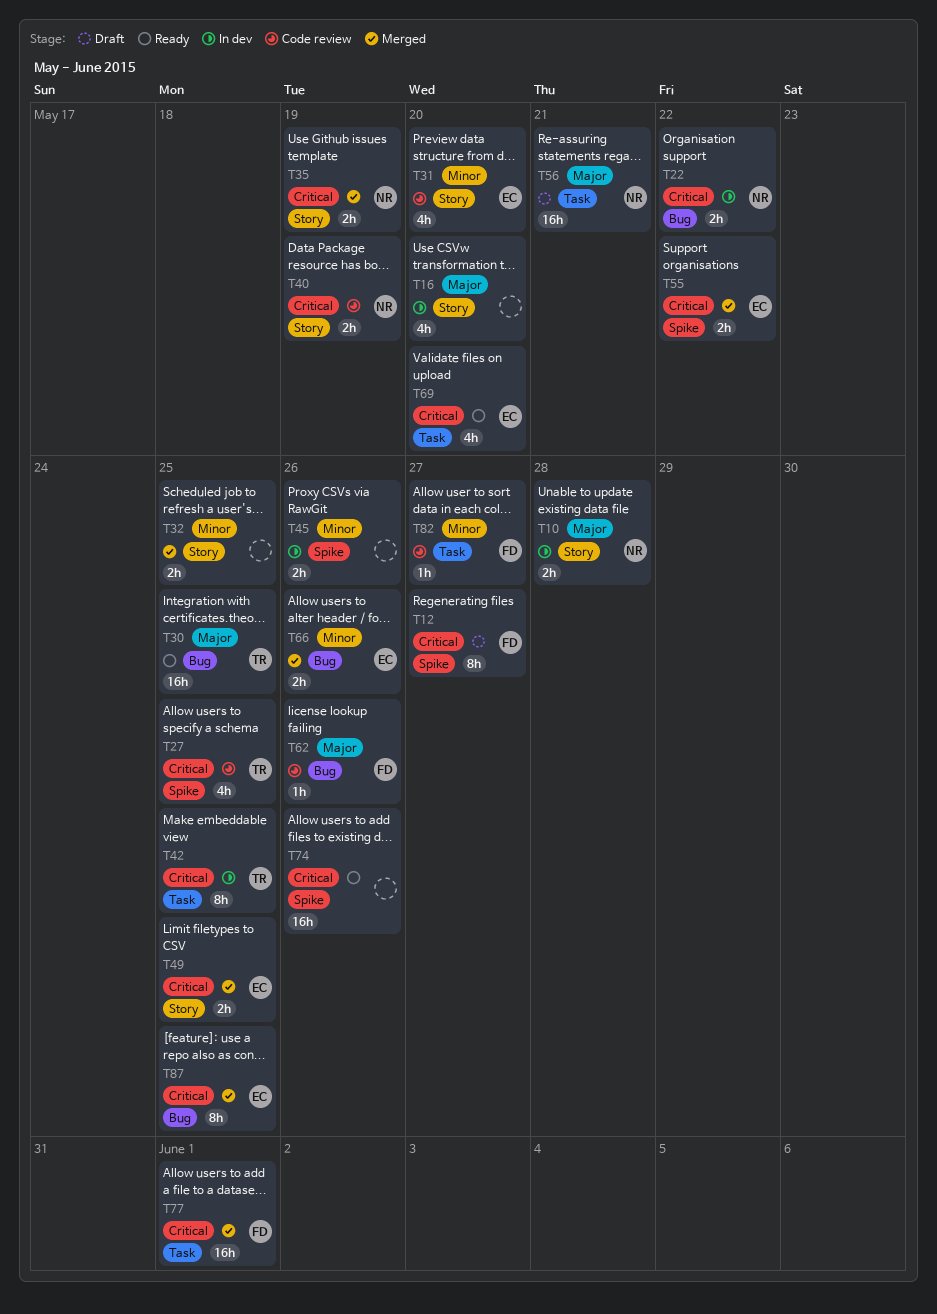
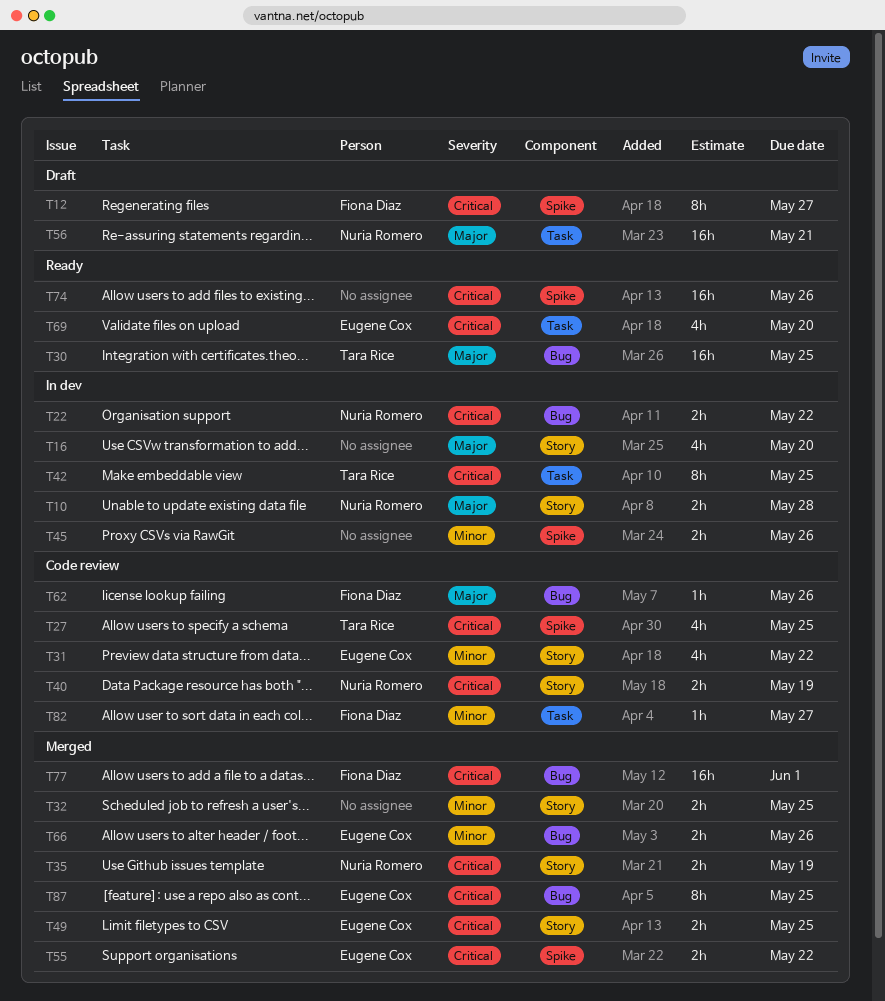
T31, due: May 20 -> May 22
T77, label: Task -> Bug

